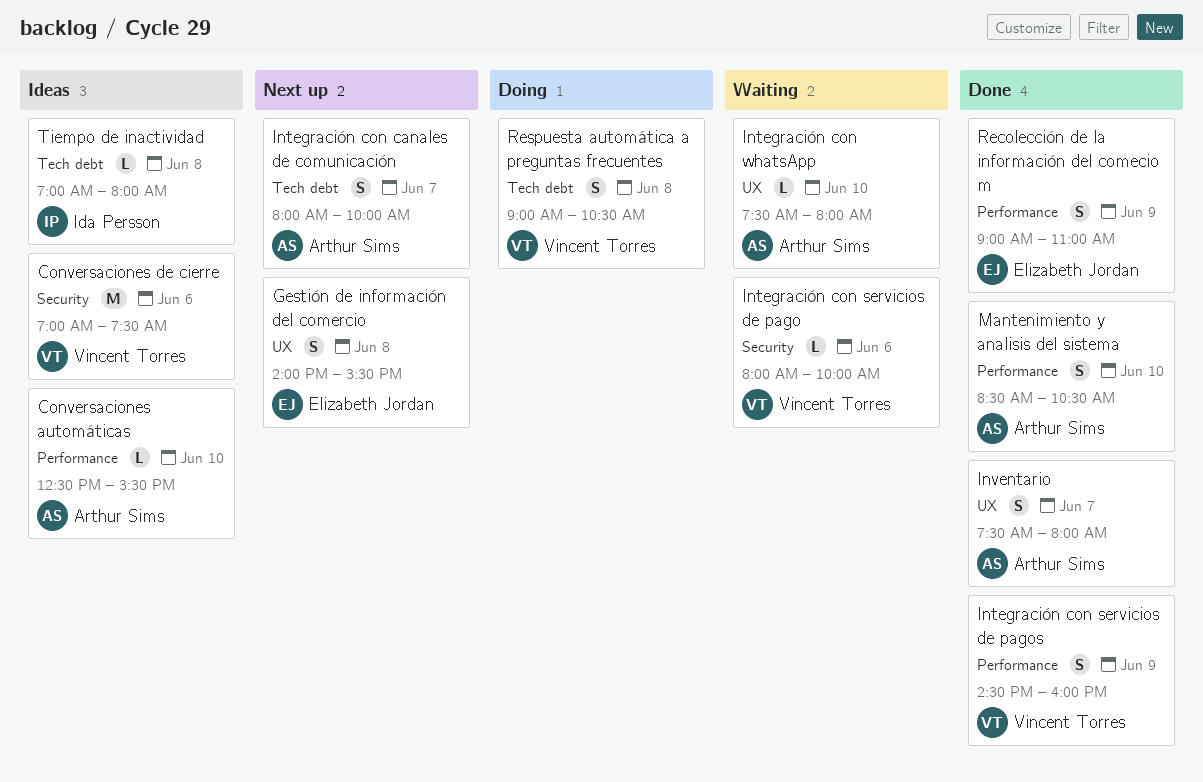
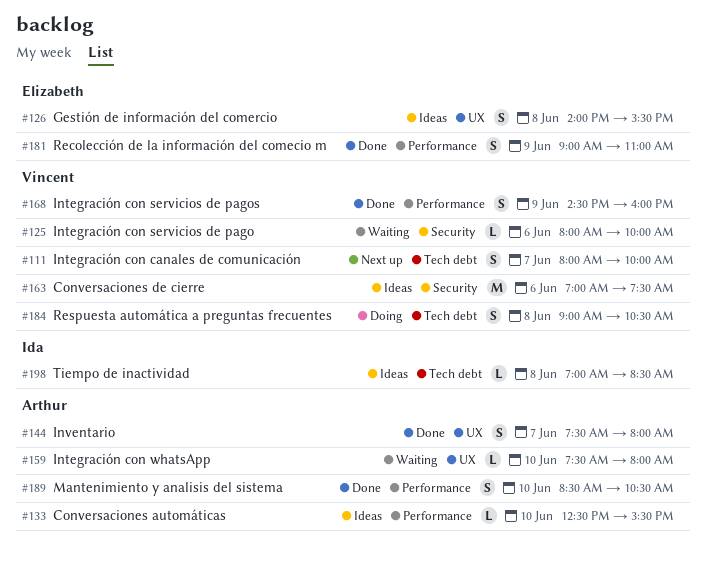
Gestión de información del comercio, status: Next up -> Ideas
Integración con canales de comunicación, owner: Arthur Sims -> Vincent Torres
Tiempo de inactividad, ends: 08:00 -> 08:30

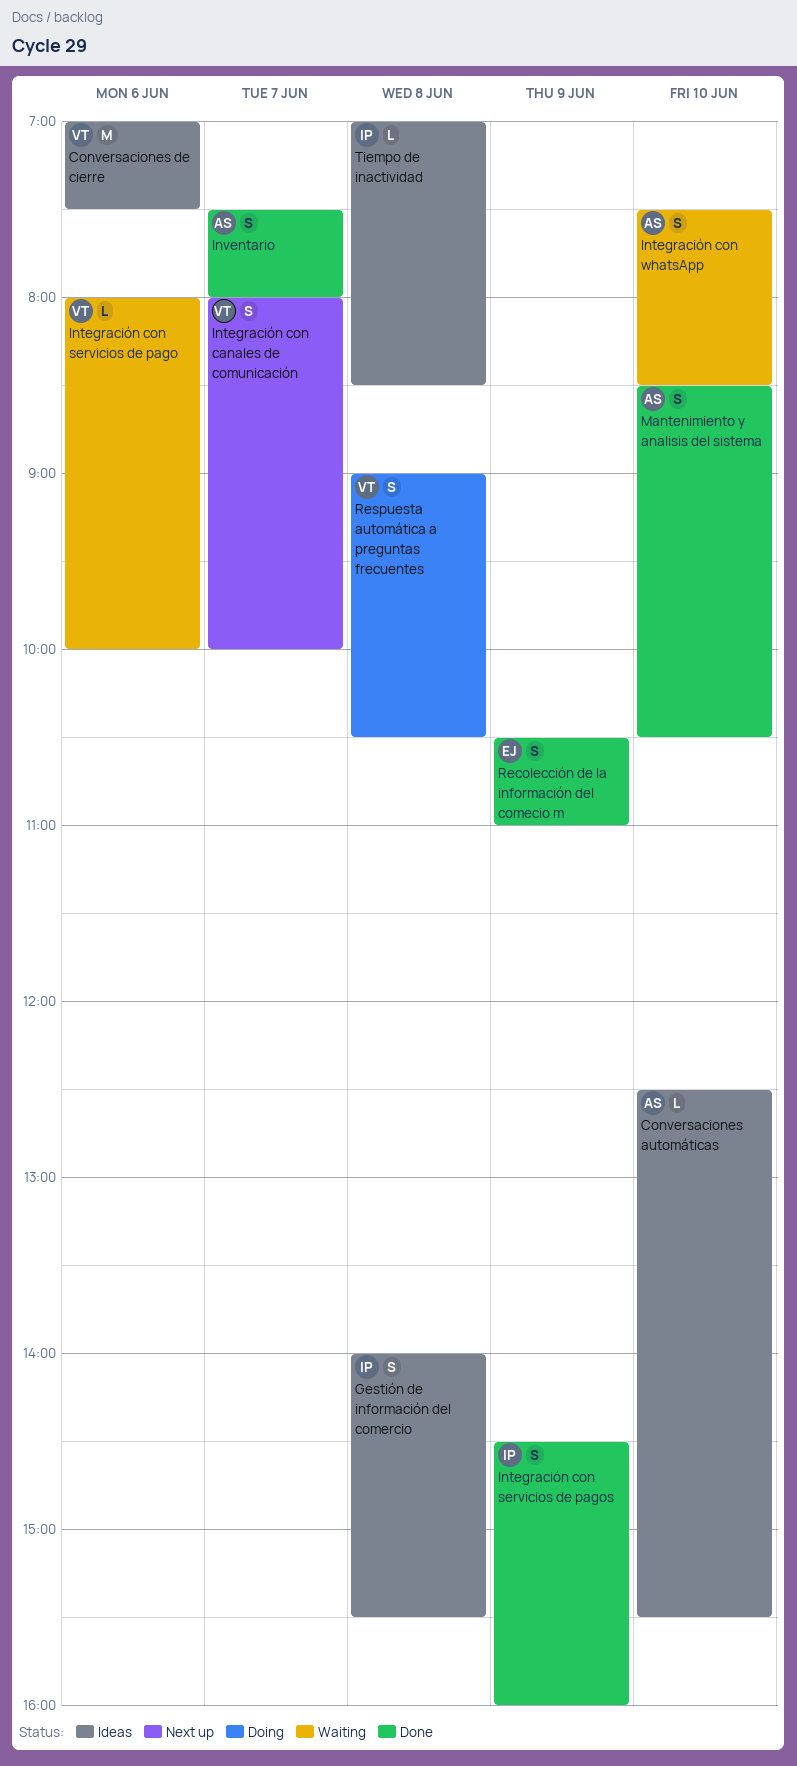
Gestión de información del comercio, owner: Elizabeth -> Ida
Integración con servicios de pagos, owner: Vincent -> Ida
Integración con whatsApp, estimate: L -> S
Integración con whatsApp, ends: 08:00 -> 08:30
Recolección de la información del comecio m, begins: 09:00 -> 10:30

